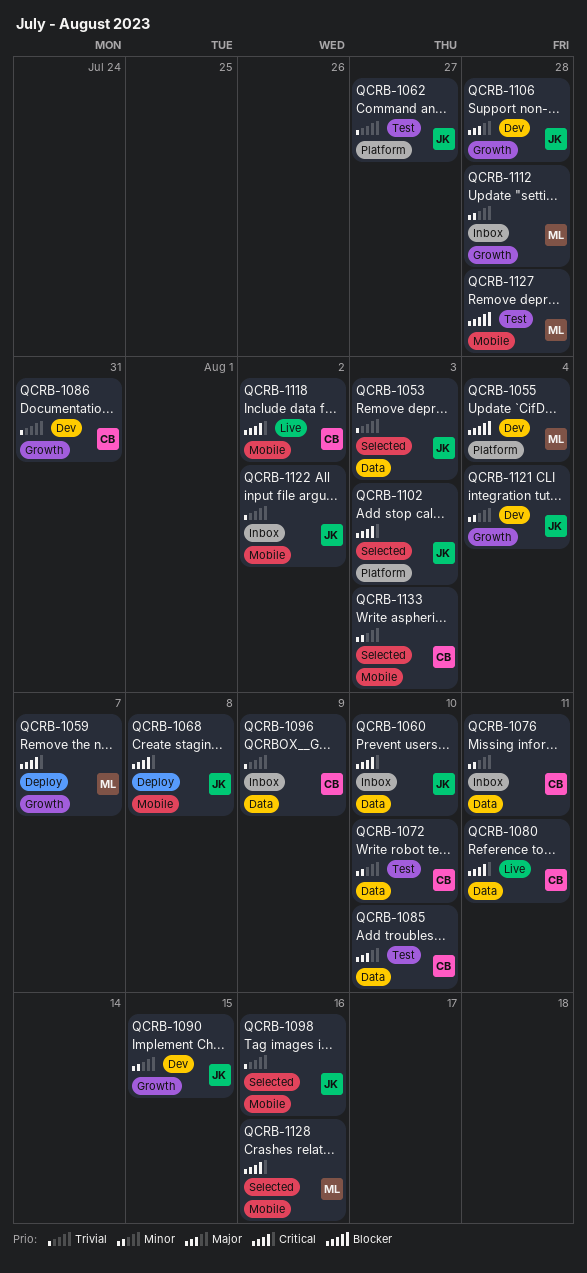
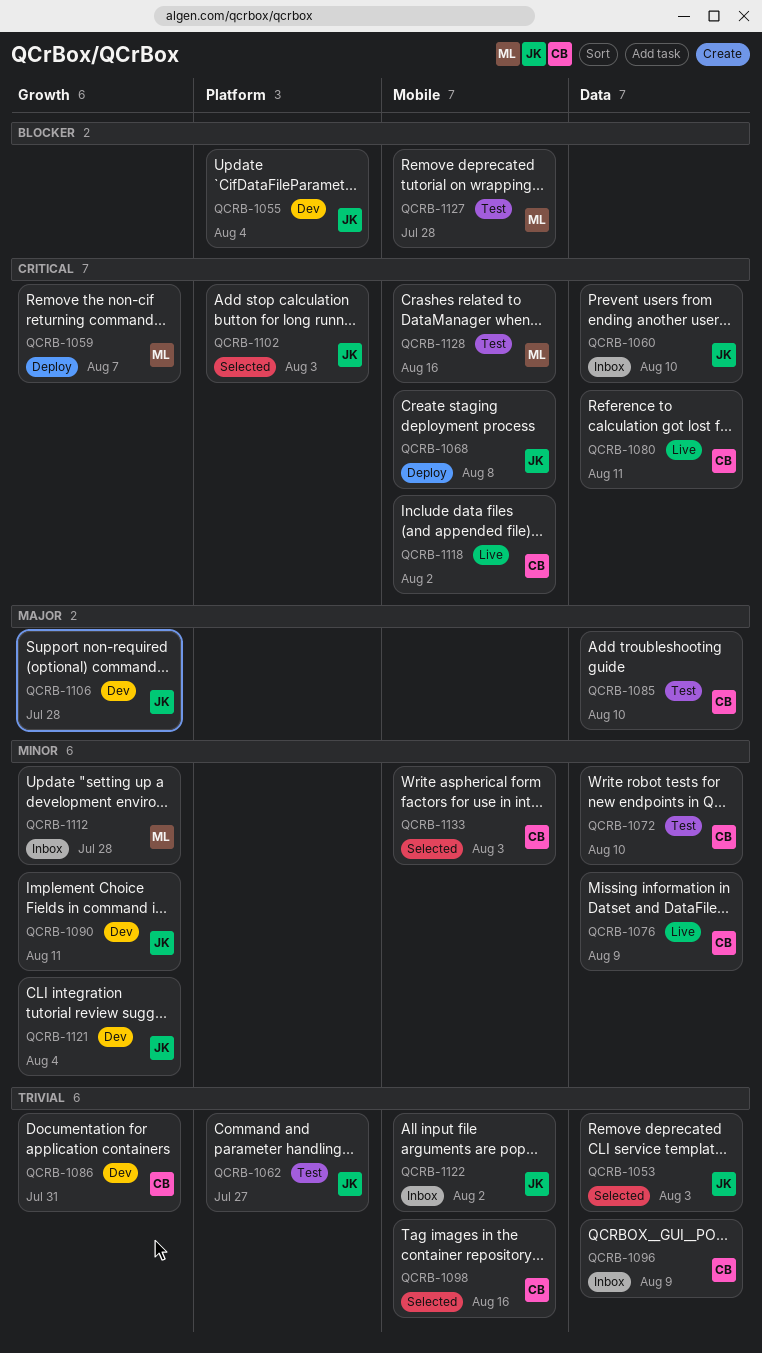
QCRB-1055, owner: ML -> JK
QCRB-1076, status: Inbox -> Live
QCRB-1076, due: Aug 11 -> Aug 9
QCRB-1090, due: Aug 15 -> Aug 11
QCRB-1098, owner: JK -> CB
QCRB-1128, status: Selected -> Test

